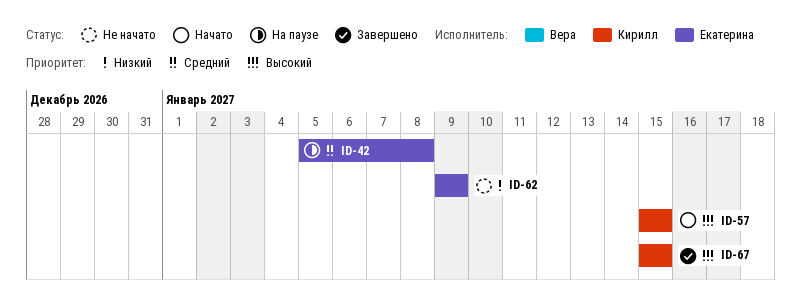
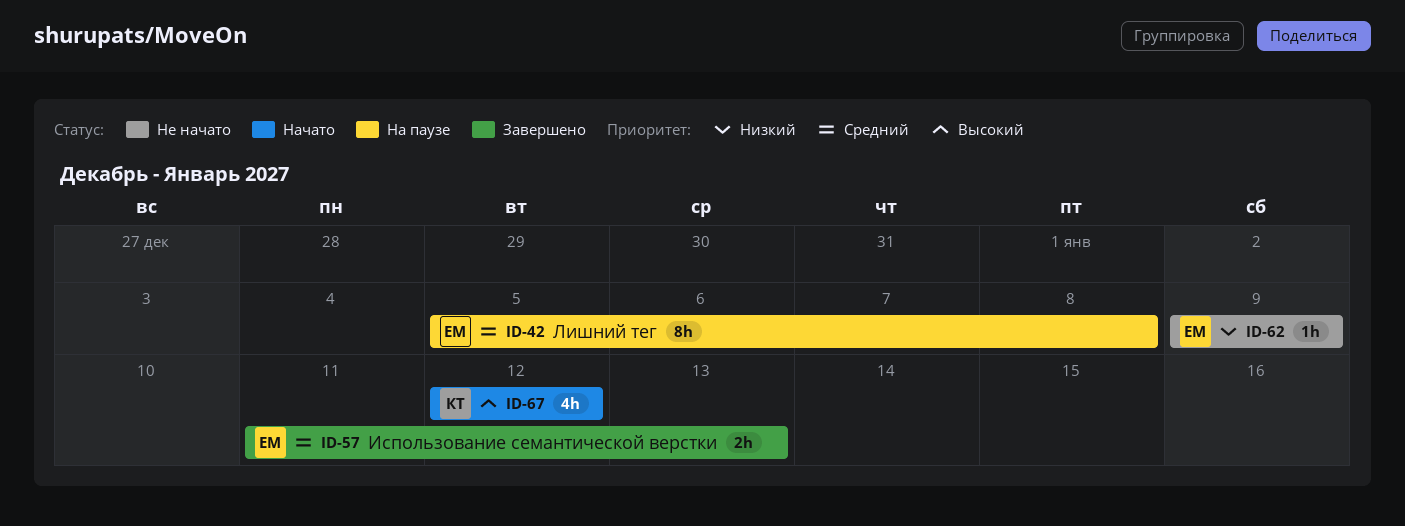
ID-57, status: Начато -> Завершено
ID-57, owner: Кирилл -> Екатерина
ID-57, priority: Высокий -> Средний
ID-57, start: Jan 15 -> Jan 11
ID-57, due: Jan 15 -> Jan 13
ID-67, status: Завершено -> Начато
ID-67, start: Jan 15 -> Jan 12
ID-67, due: Jan 15 -> Jan 12

